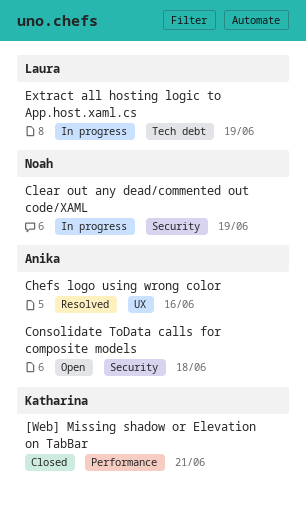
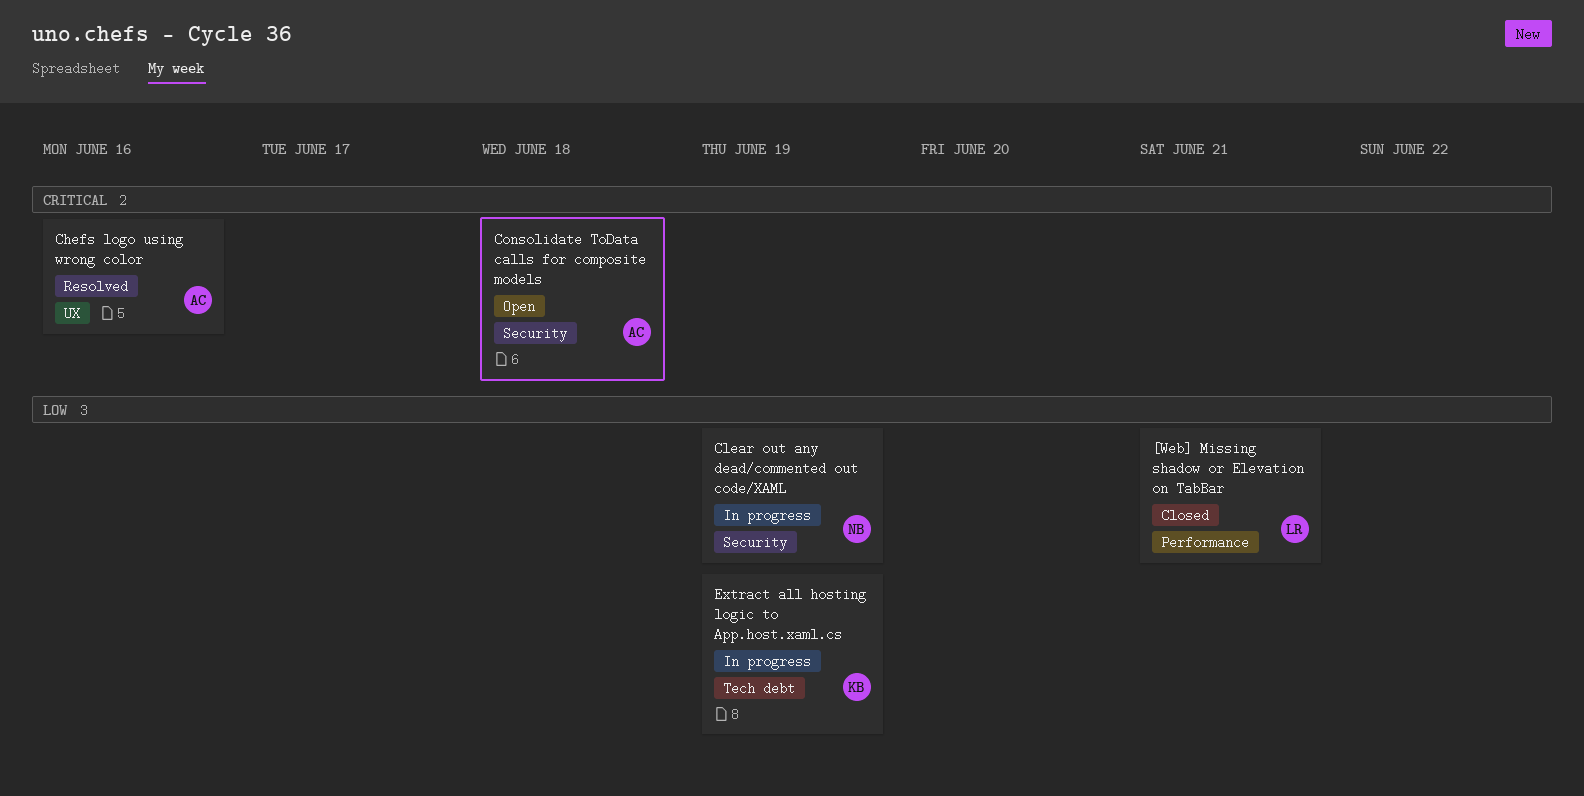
[Web] Missing shadow or Elevation on TabBar, owner: Katharina -> Laura
Extract all hosting logic to App.host.xaml.cs, owner: Laura -> Katharina

